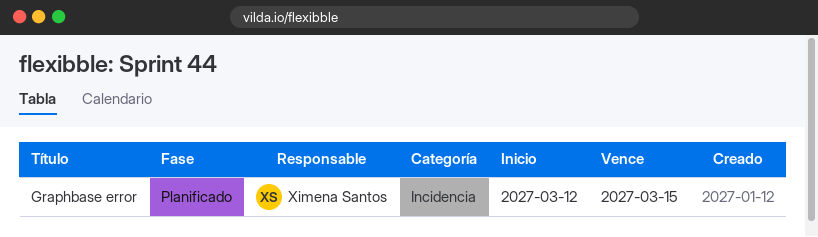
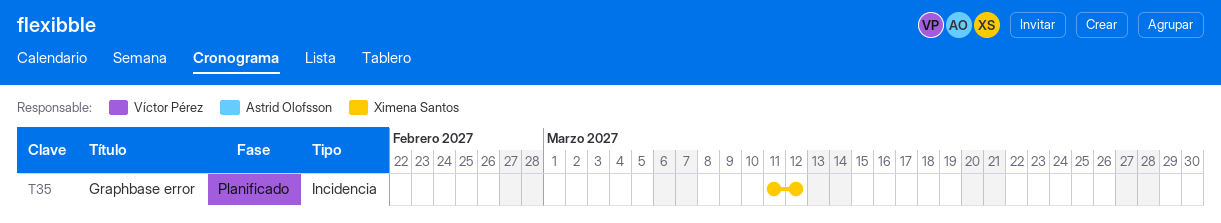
Graphbase error, start: Mar 12 -> Mar 11
Graphbase error, due: Mar 15 -> Mar 12

